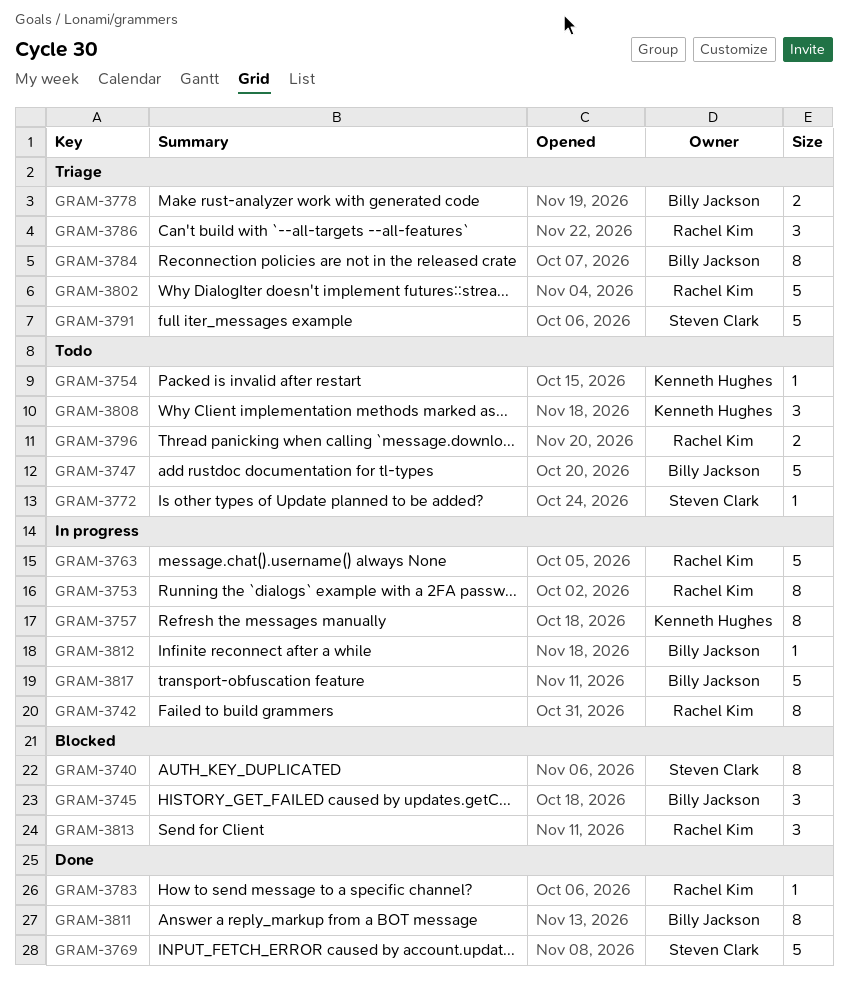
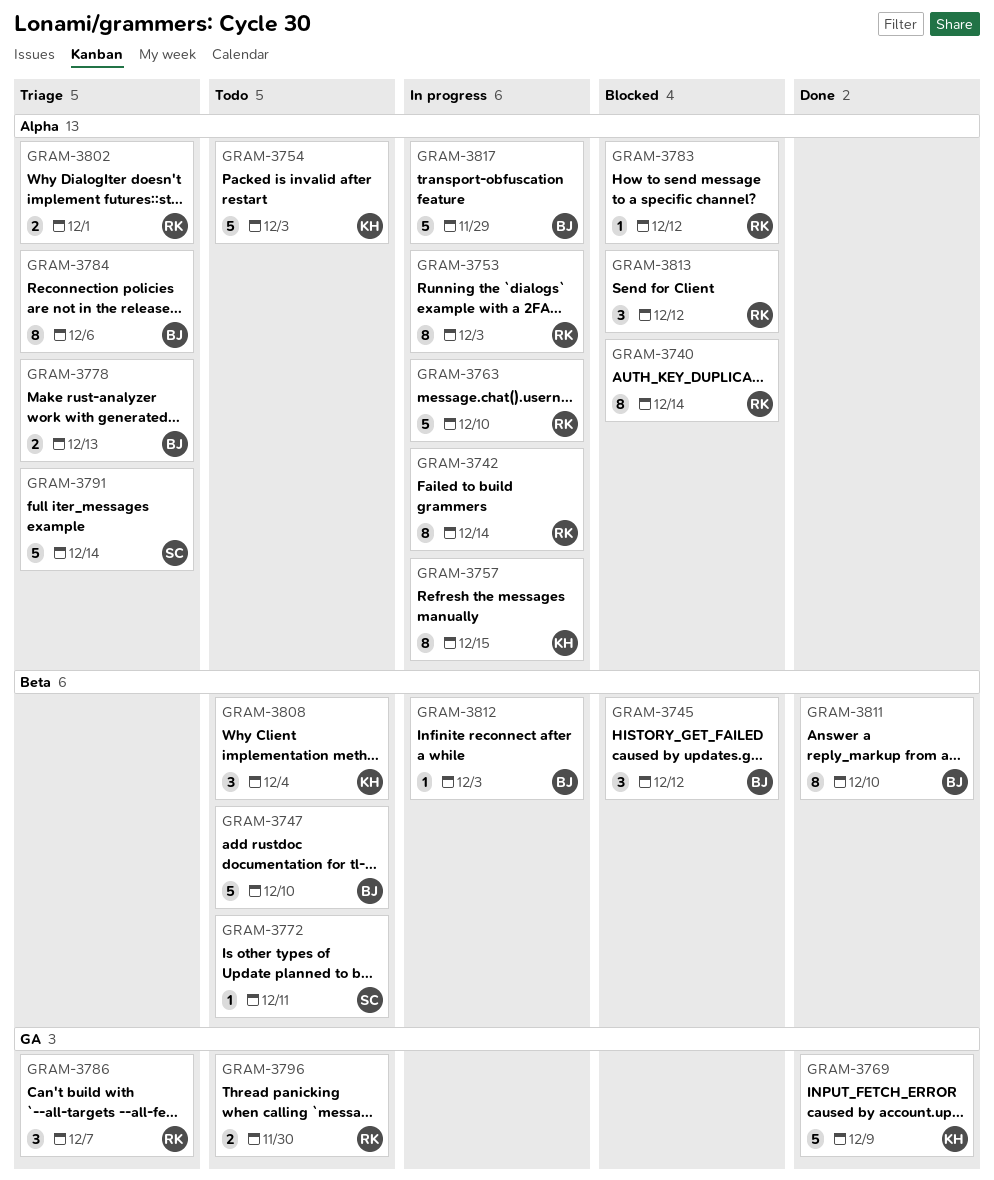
GRAM-3740, owner: Steven Clark -> Rachel Kim
GRAM-3754, estimate: 1 -> 5
GRAM-3769, owner: Steven Clark -> Kenneth Hughes
GRAM-3783, status: Done -> Blocked
GRAM-3802, estimate: 5 -> 2

